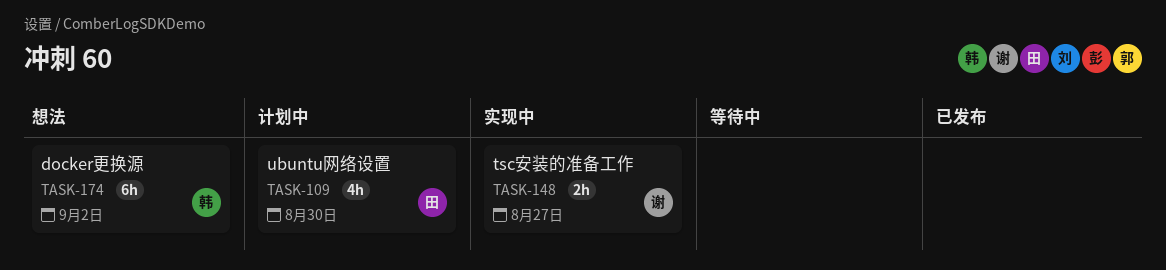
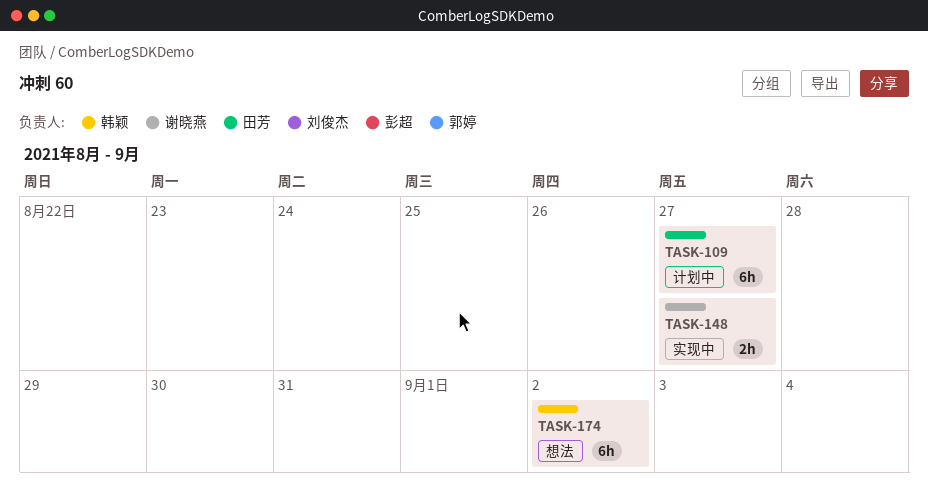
TASK-109, estimate: 4h -> 6h
TASK-109, due: Aug 30 -> Aug 27

